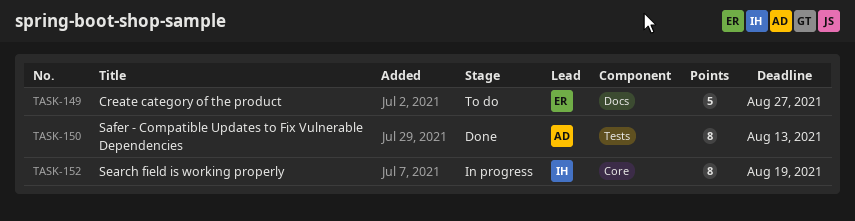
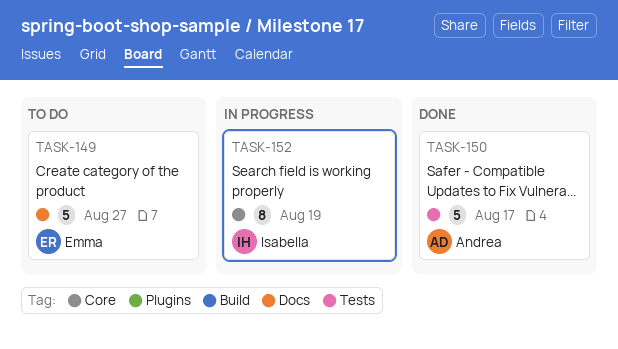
TASK-150, estimate: 8 -> 5
TASK-150, due: Aug 13 -> Aug 17

